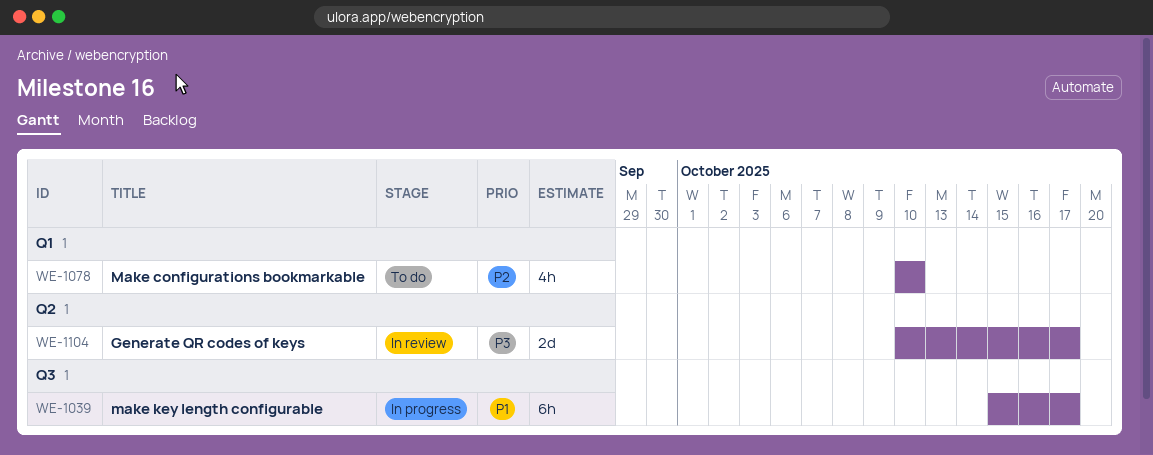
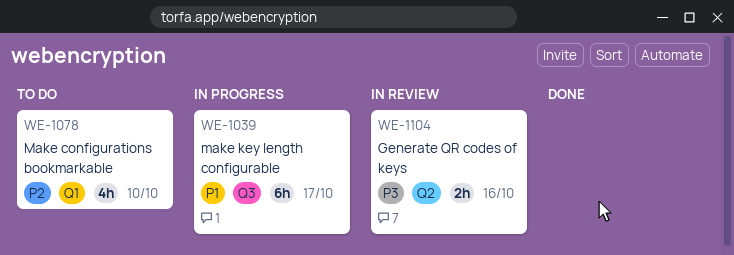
WE-1104, estimate: 2d -> 2h
WE-1104, due: Oct 17 -> Oct 16

